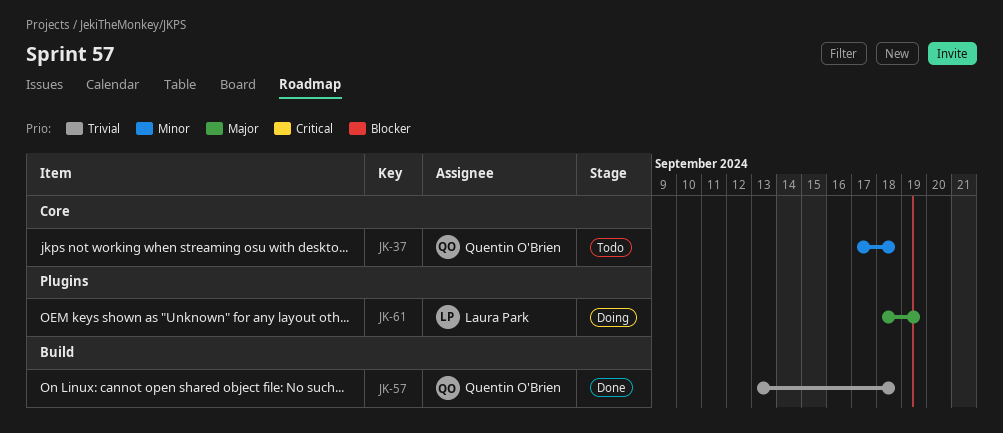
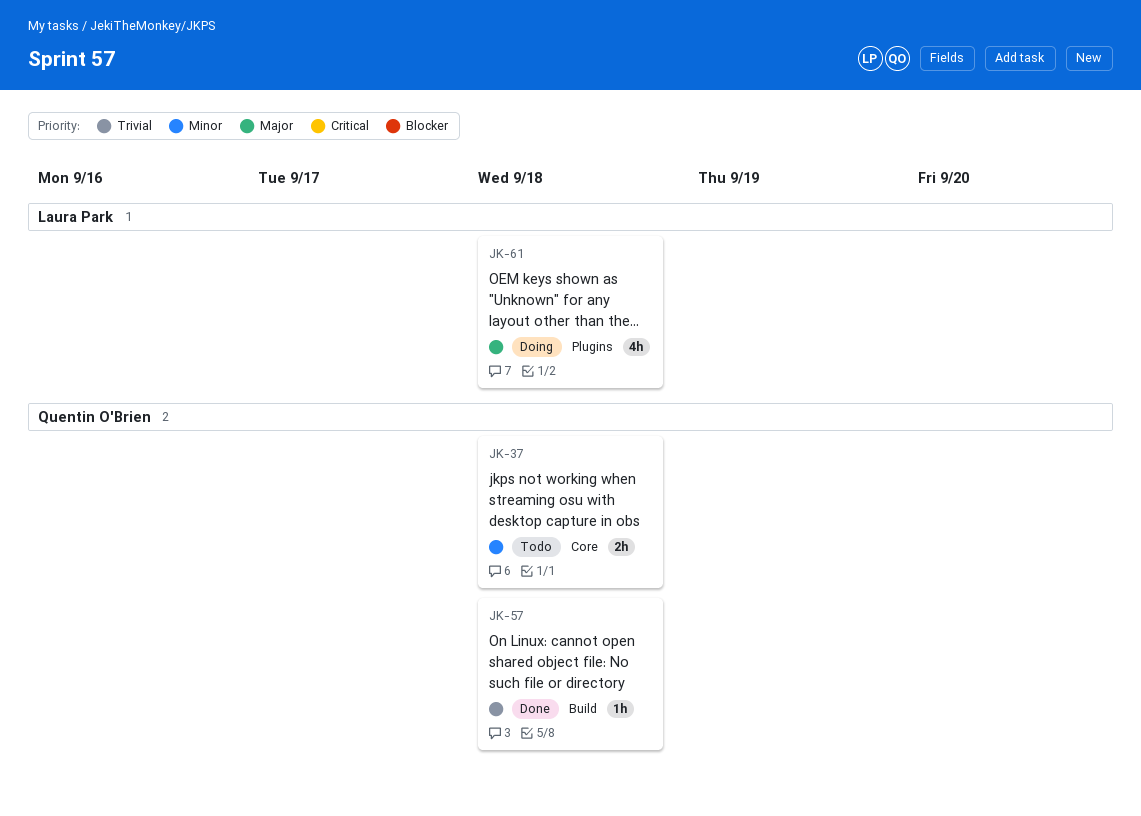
JK-61, due: Sep 19 -> Sep 18

